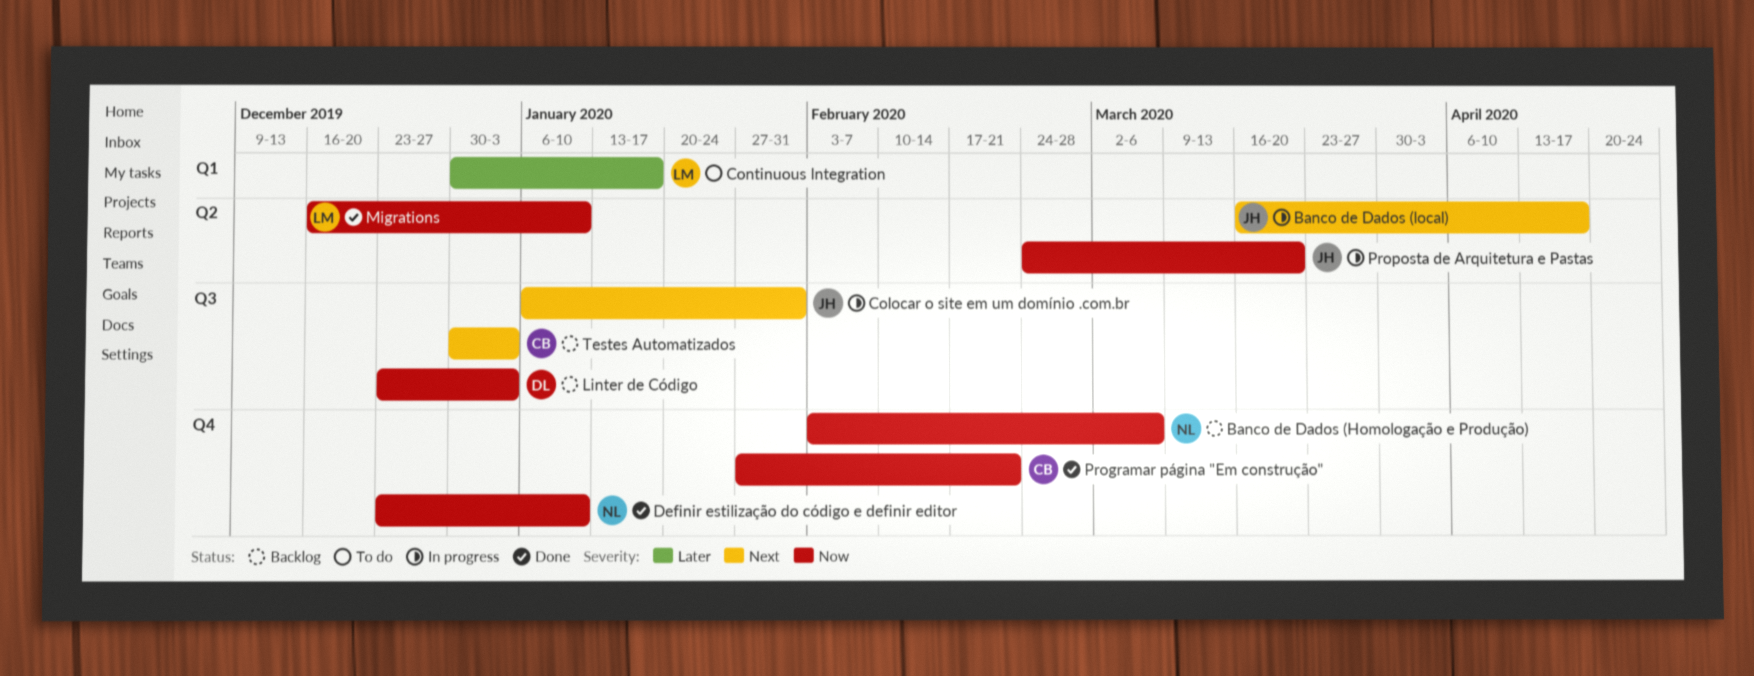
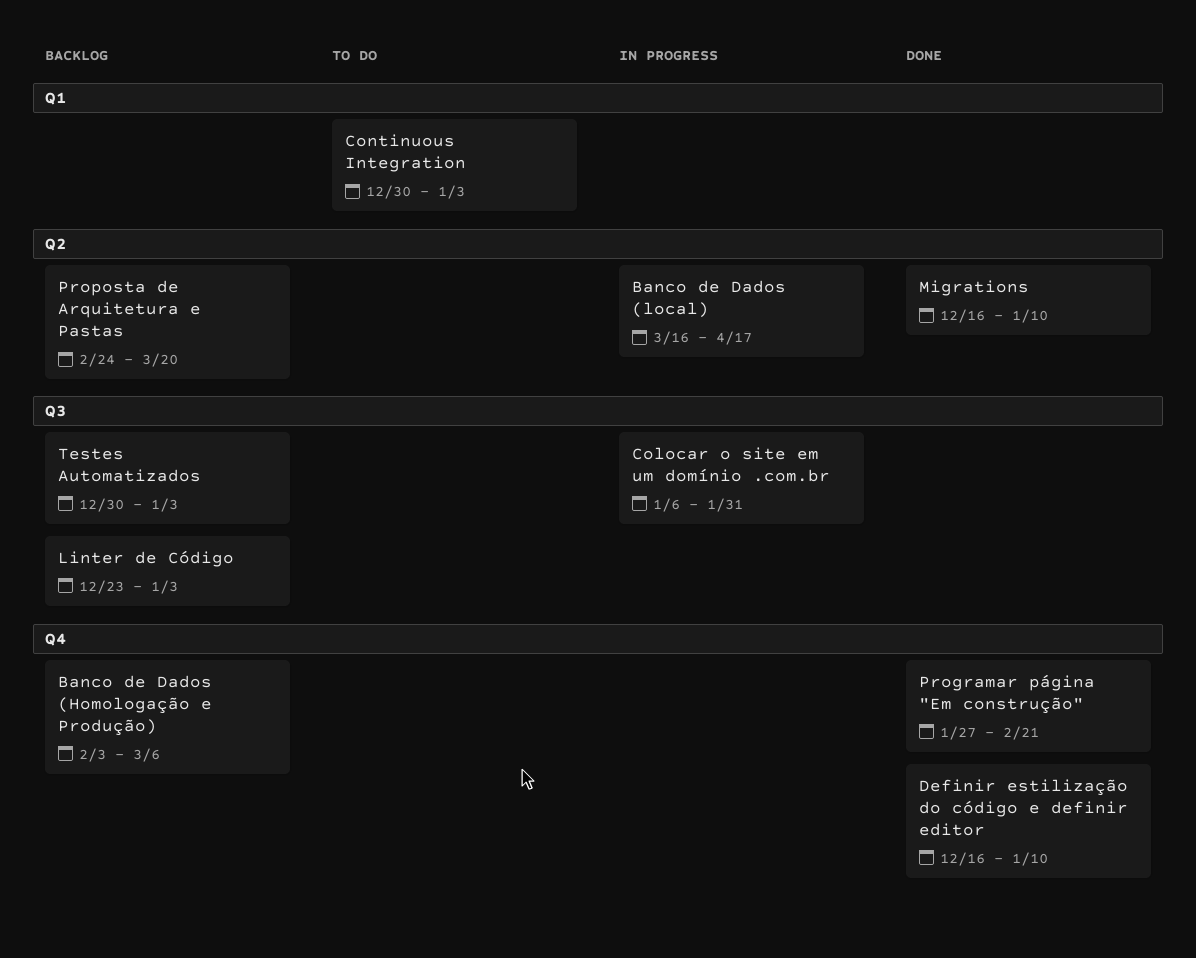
Continuous Integration, due: Jan 17 -> Jan 3
Definir estilização do código e definir editor, start: Dec 23 -> Dec 16
Proposta de Arquitetura e Pastas, status: In progress -> Backlog

